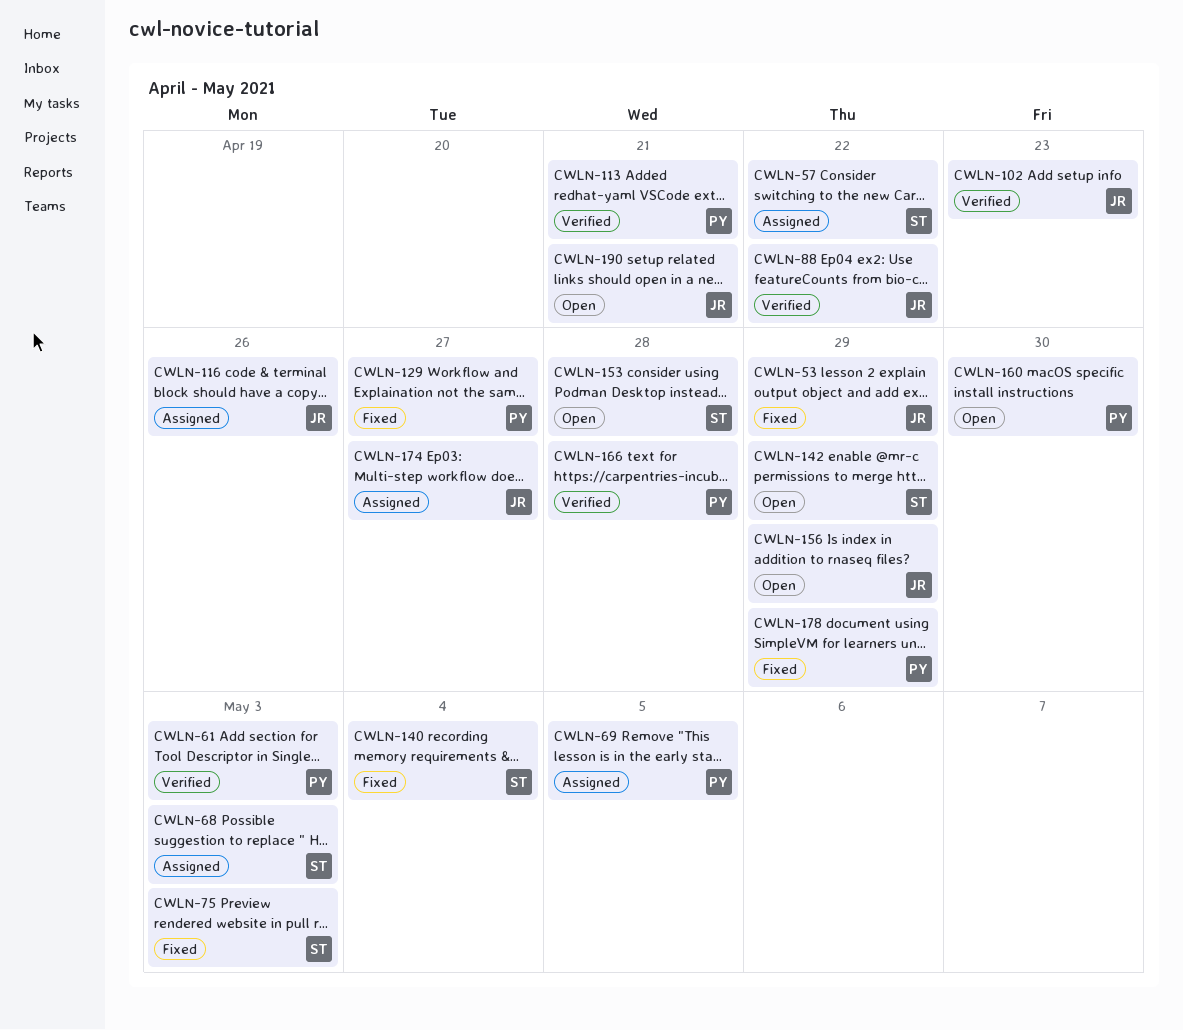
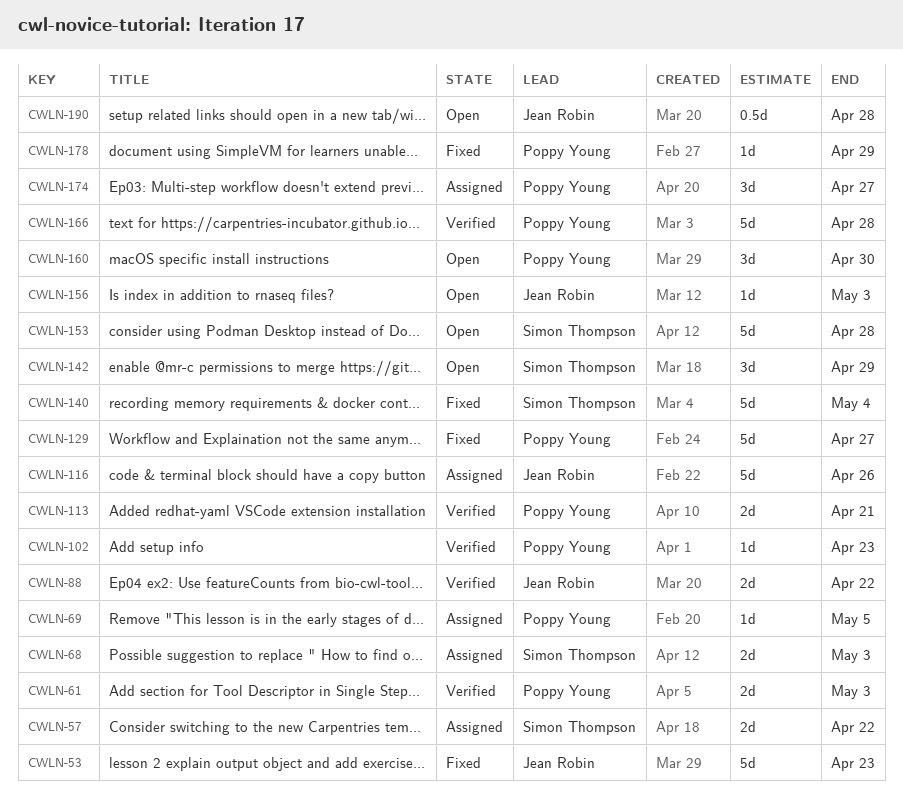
CWLN-53, due: Apr 29 -> Apr 23
CWLN-75: present -> none
CWLN-102, owner: Jean Robin -> Poppy Young
CWLN-156, due: Apr 29 -> May 3
CWLN-174, owner: Jean Robin -> Poppy Young
CWLN-190, due: Apr 21 -> Apr 28

